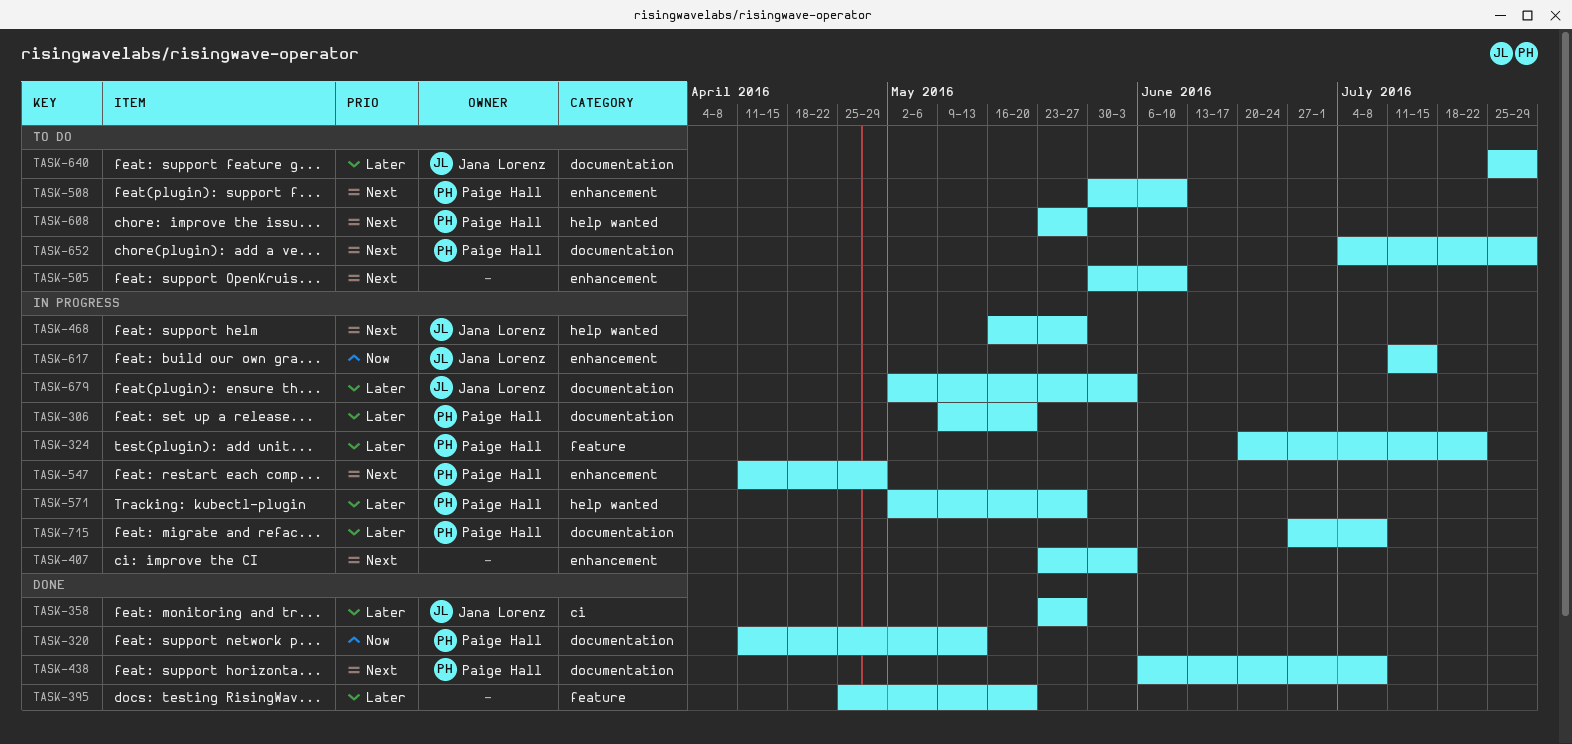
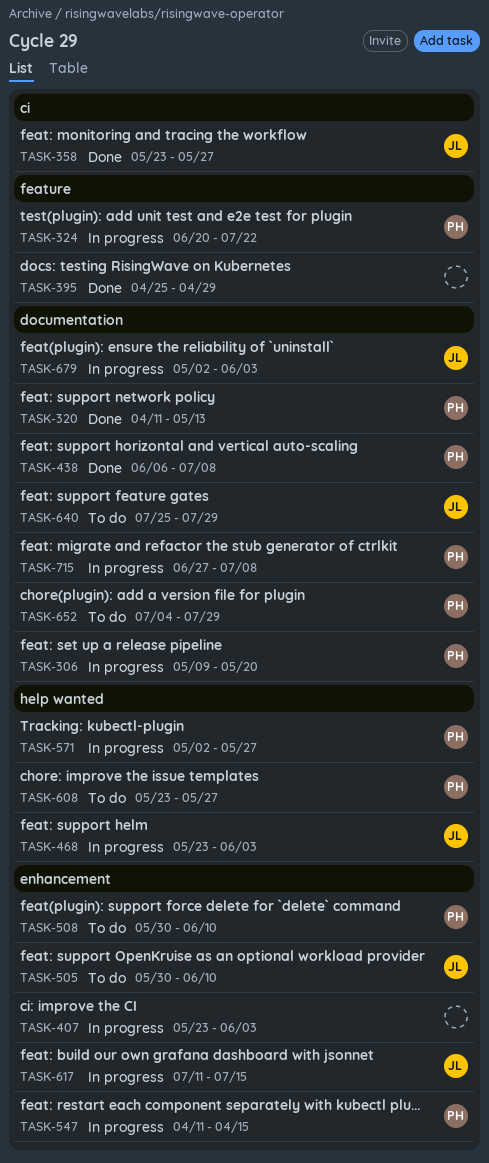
TASK-395, due: May 20 -> Apr 29
TASK-468, start: May 16 -> May 23
TASK-468, due: May 27 -> Jun 3
TASK-505, owner: none -> Jana Lorenz
TASK-547, due: Apr 29 -> Apr 15

